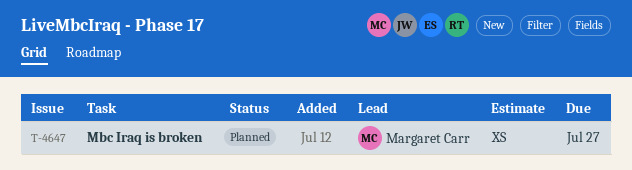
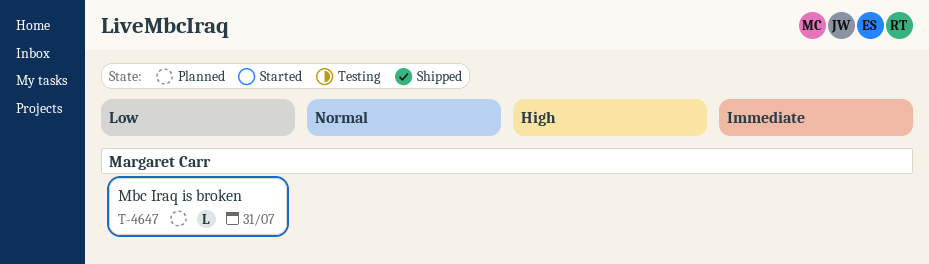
T-4647, estimate: XS -> L
T-4647, due: Jul 27 -> Jul 31

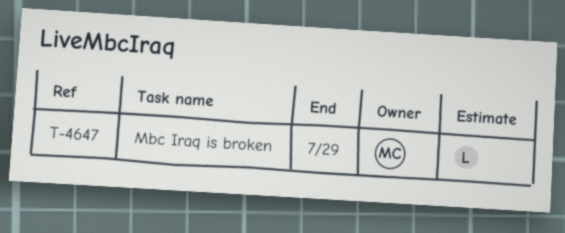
T-4647, due: Jul 31 -> Jul 29

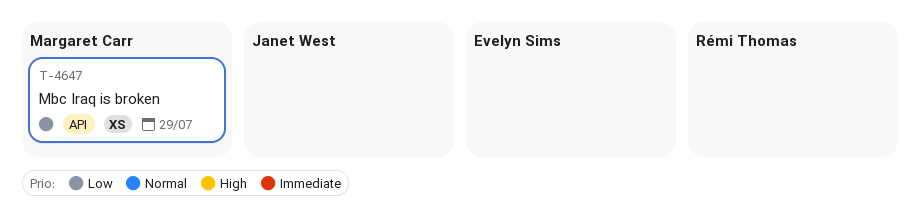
T-4647, estimate: L -> XS

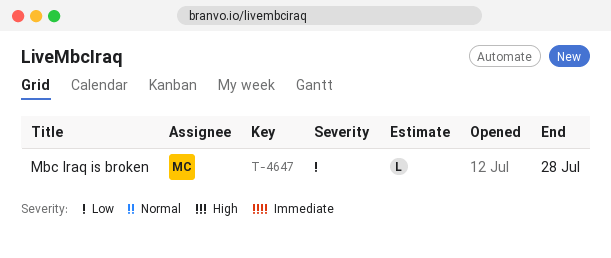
T-4647, estimate: XS -> L
T-4647, due: Jul 29 -> Jul 28

